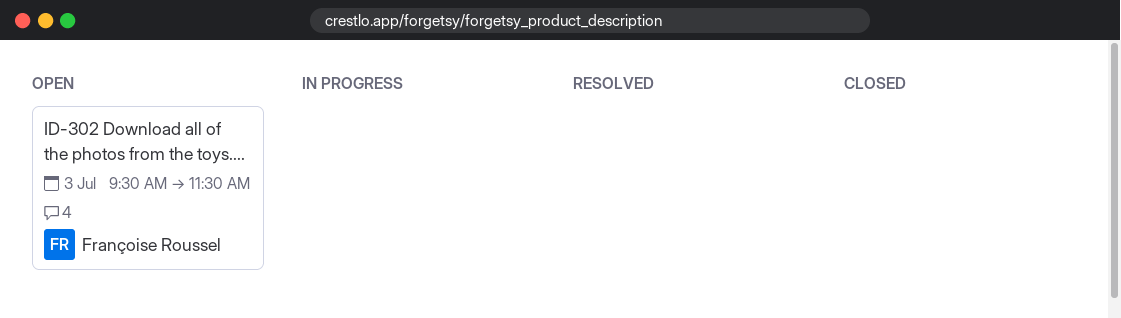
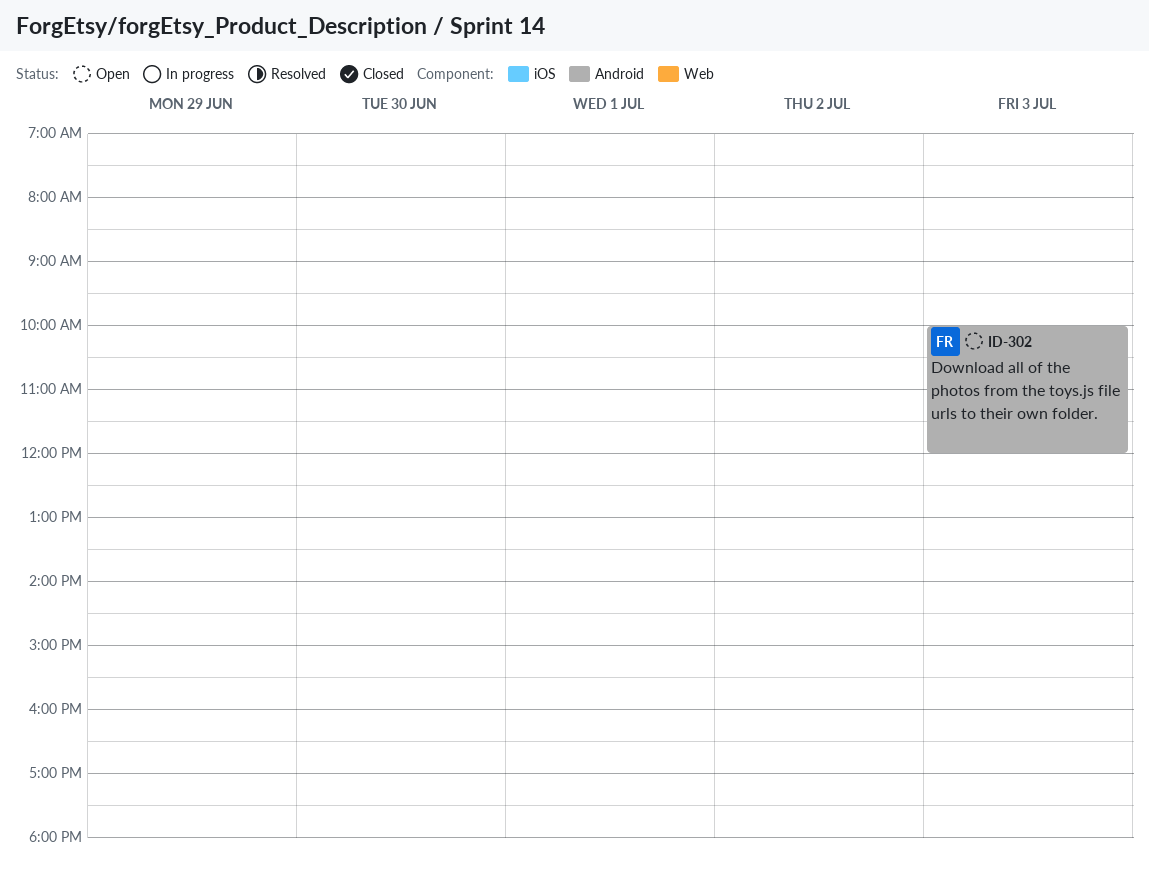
ID-302, begins: 09:30 -> 10:00
ID-302, ends: 11:30 -> 12:00

